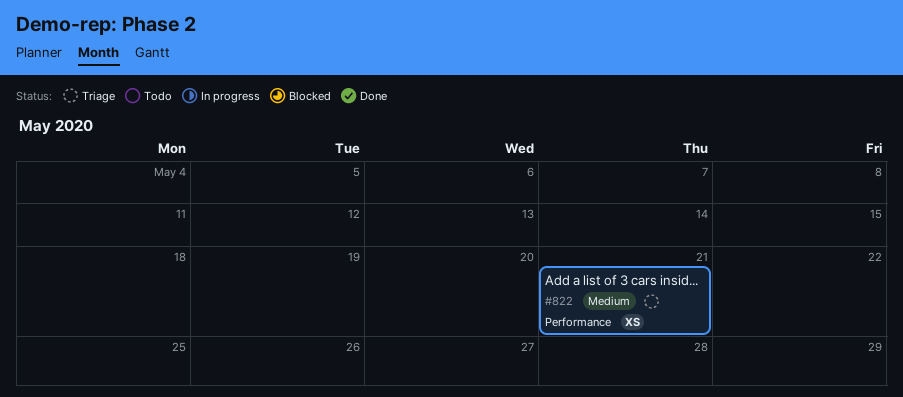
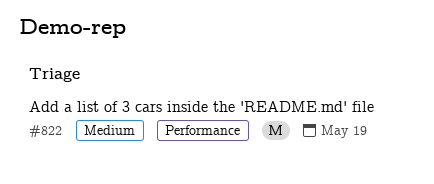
#822, estimate: XS -> M
#822, due: May 21 -> May 19

